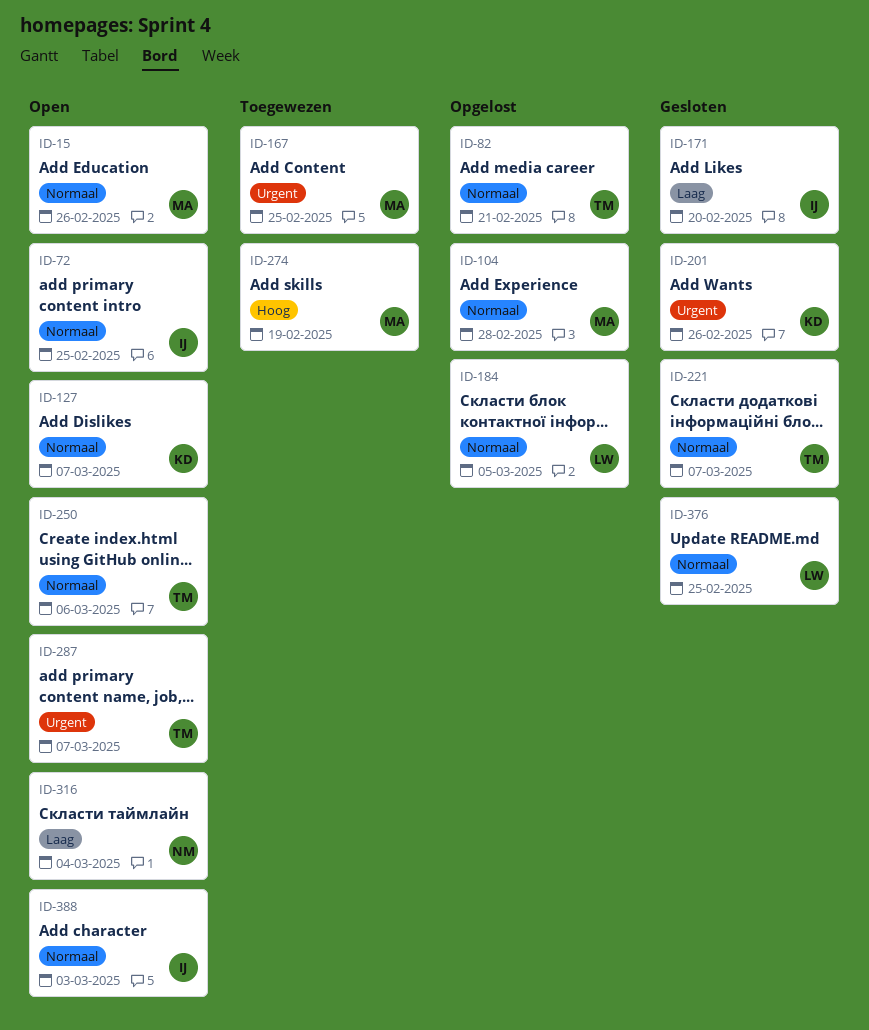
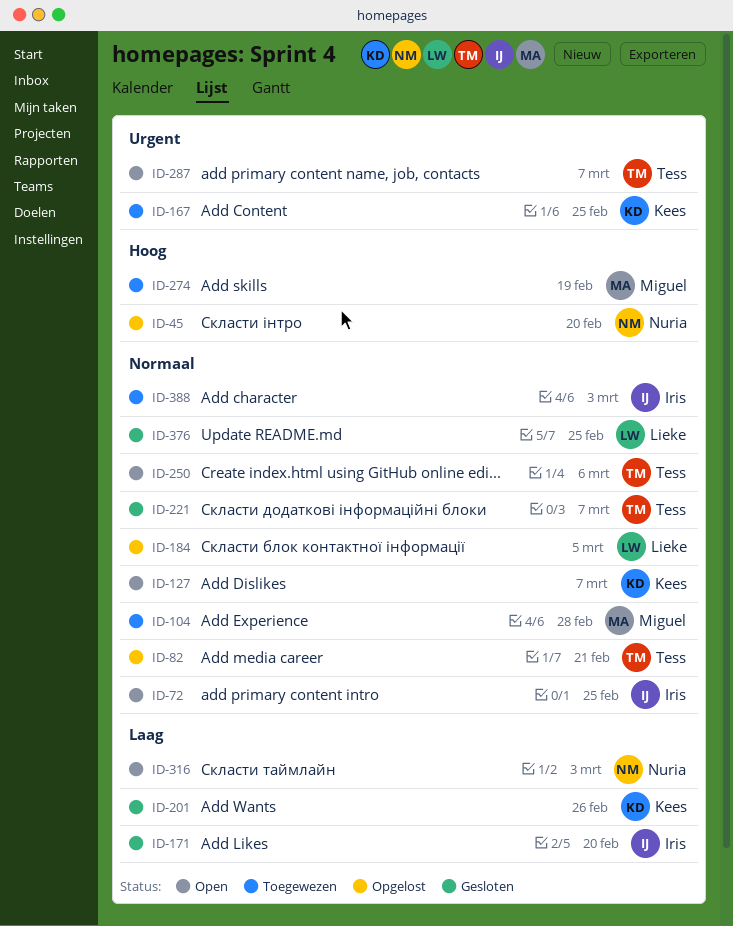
ID-15: present -> none
ID-45: none -> present
ID-104, status: Opgelost -> Toegewezen
ID-167, owner: Miguel -> Kees
ID-201, priority: Urgent -> Laag
ID-316, due: Mar 4 -> Mar 3
ID-388, status: Open -> Toegewezen

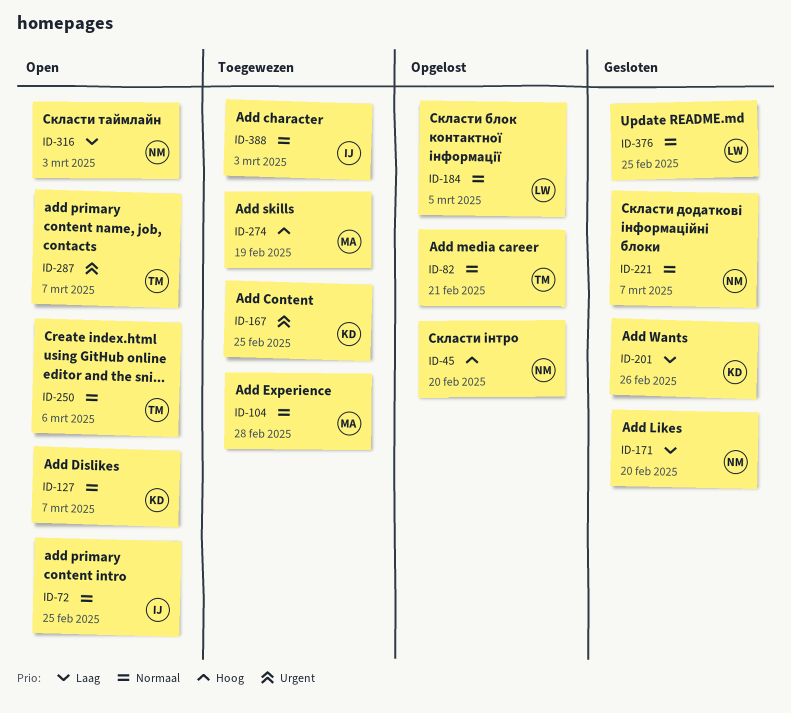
ID-171, owner: Iris -> Nuria
ID-221, owner: Tess -> Nuria

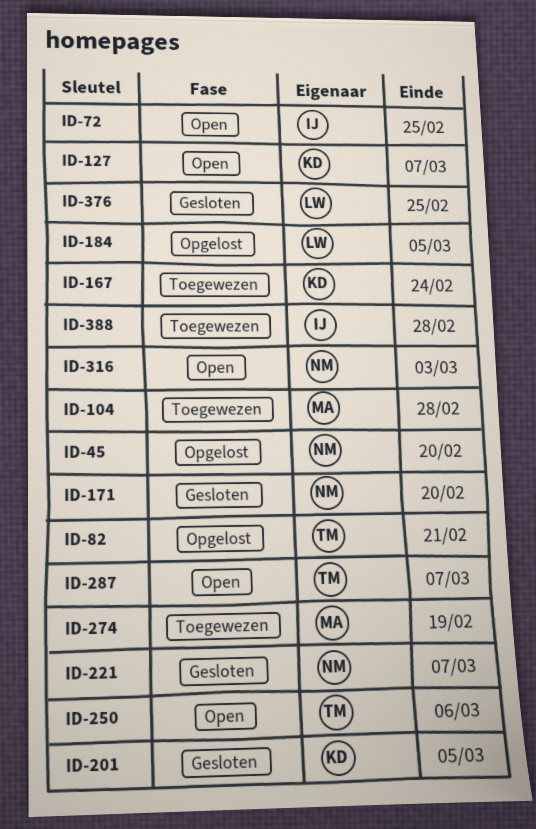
ID-167, due: Feb 25 -> Feb 24
ID-201, due: Feb 26 -> Mar 5
ID-388, due: Mar 3 -> Feb 28

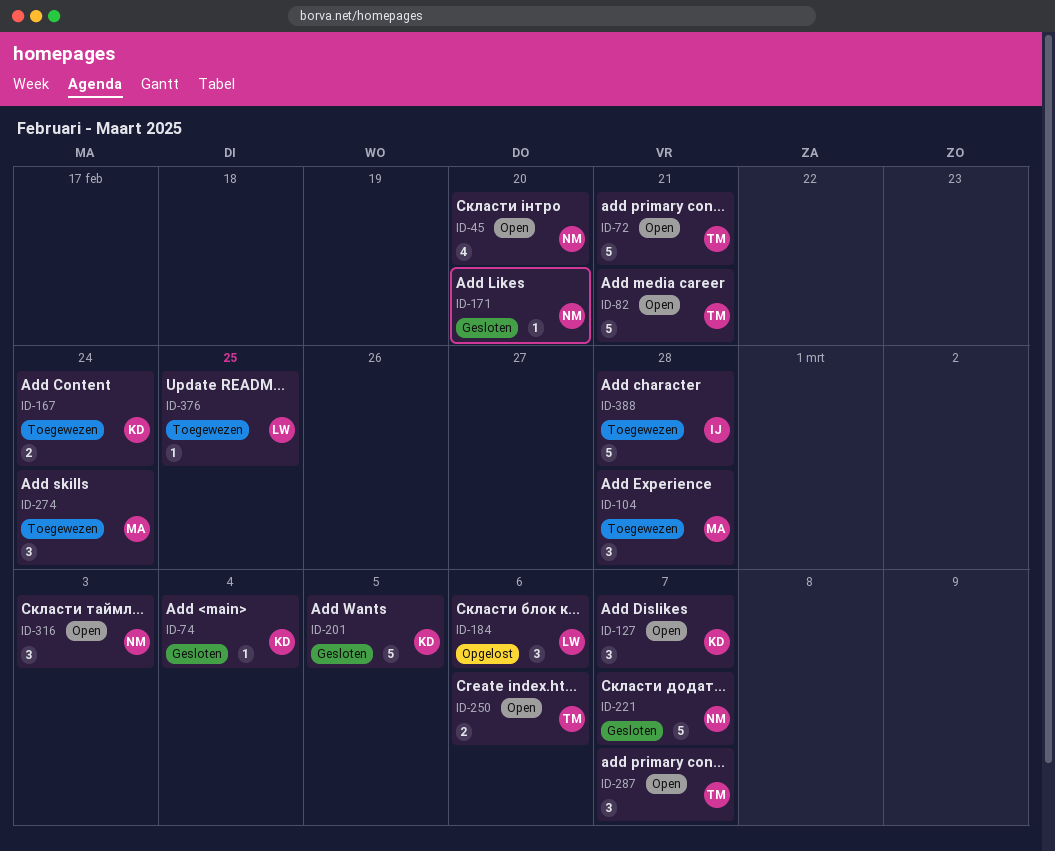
ID-45, status: Opgelost -> Open
ID-72, owner: IJ -> TM
ID-72, due: Feb 25 -> Feb 21
ID-74: none -> present
ID-82, status: Opgelost -> Open
ID-184, due: Mar 5 -> Mar 6
ID-274, due: Feb 19 -> Feb 24
ID-376, status: Gesloten -> Toegewezen

